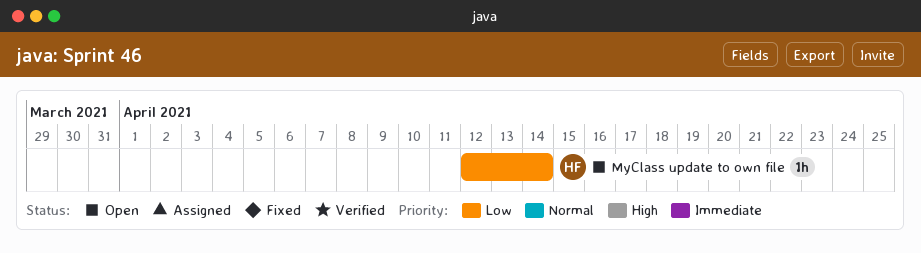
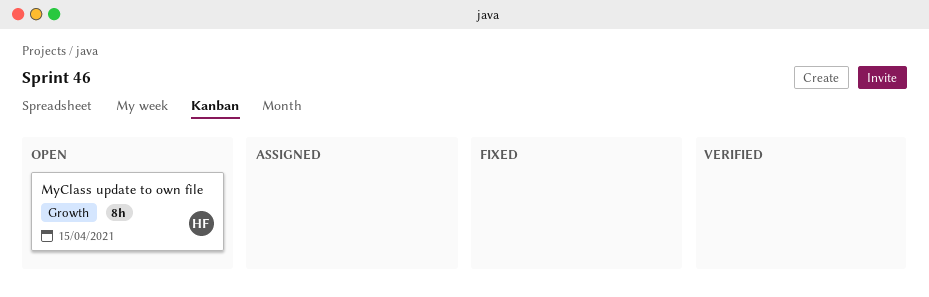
MyClass update to own file, estimate: 1h -> 8h
MyClass update to own file, due: Apr 14 -> Apr 15

